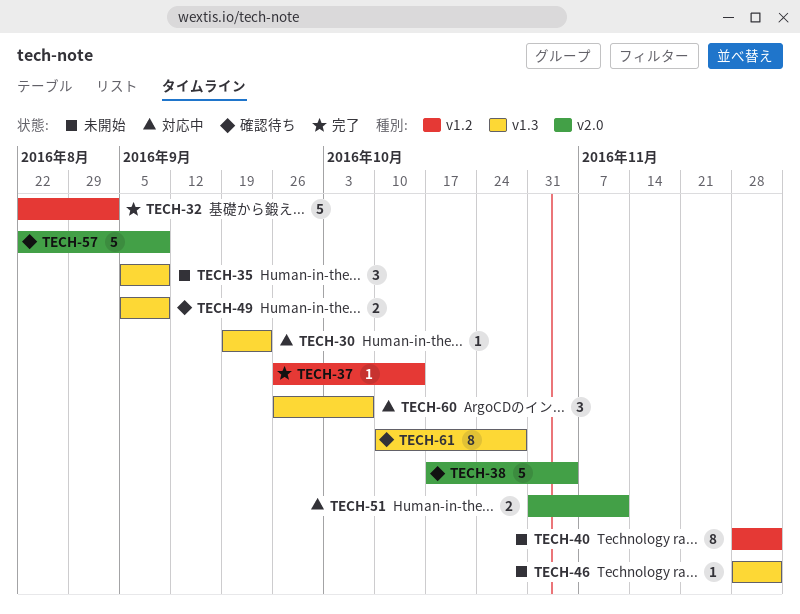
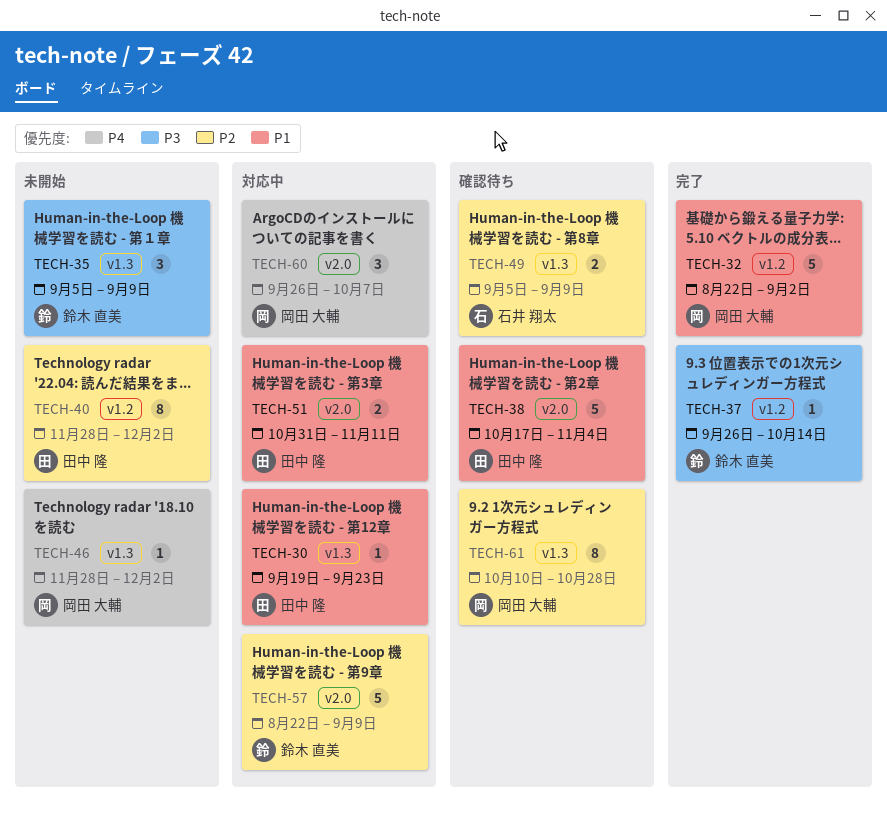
TECH-57, status: 確認待ち -> 対応中
TECH-60, label: v1.3 -> v2.0

